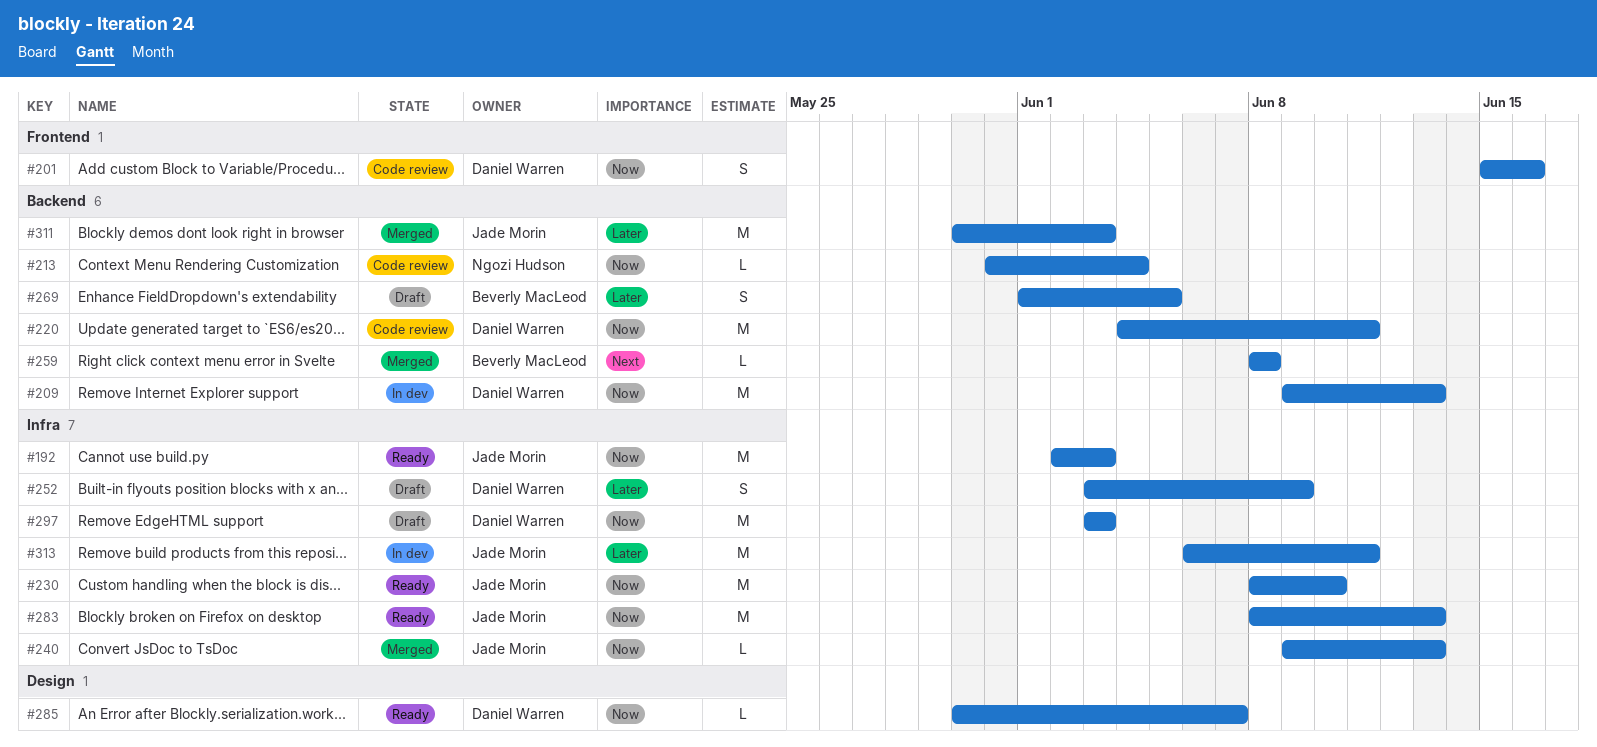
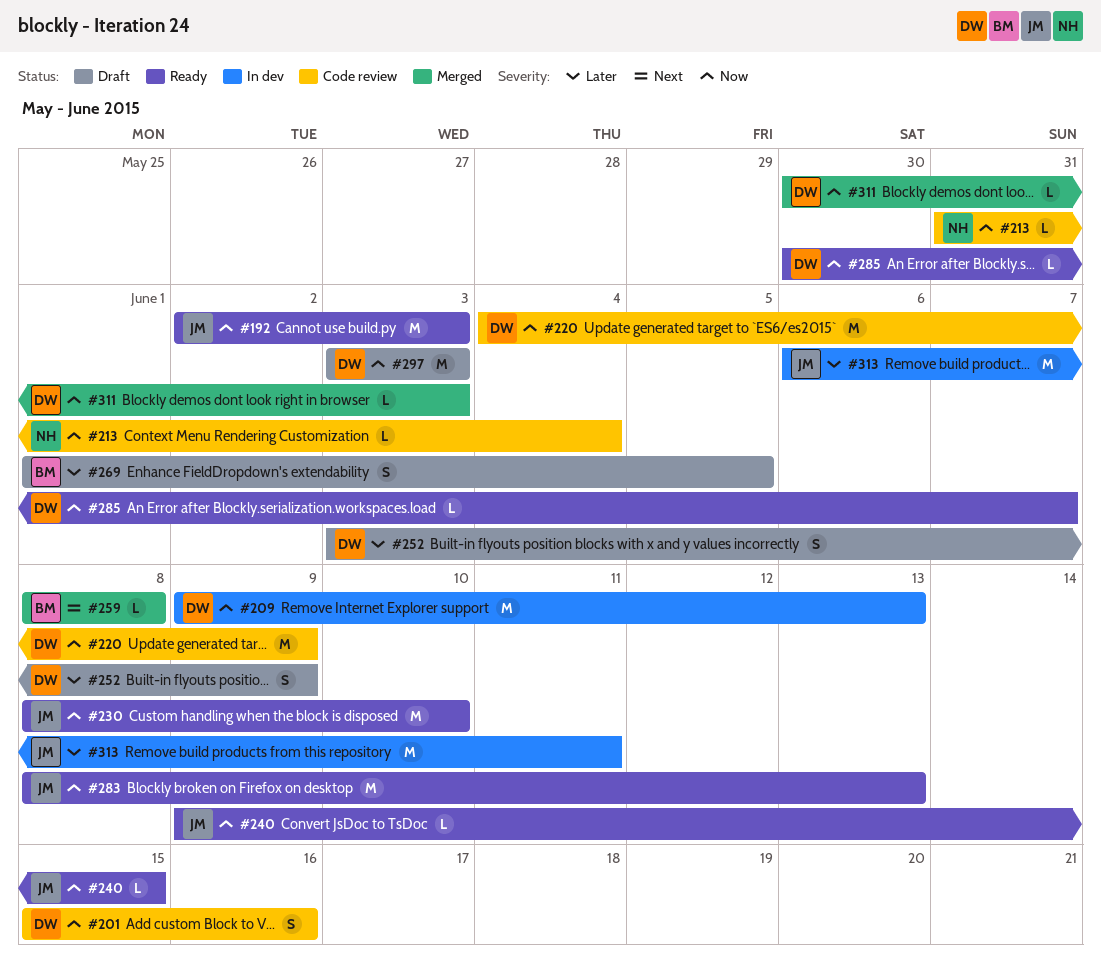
#220, due: Jun 11 -> Jun 9
#240, status: Merged -> Ready
#240, due: Jun 13 -> Jun 15
#311, owner: Jade Morin -> Daniel Warren
#311, priority: Later -> Now
#311, estimate: M -> L

